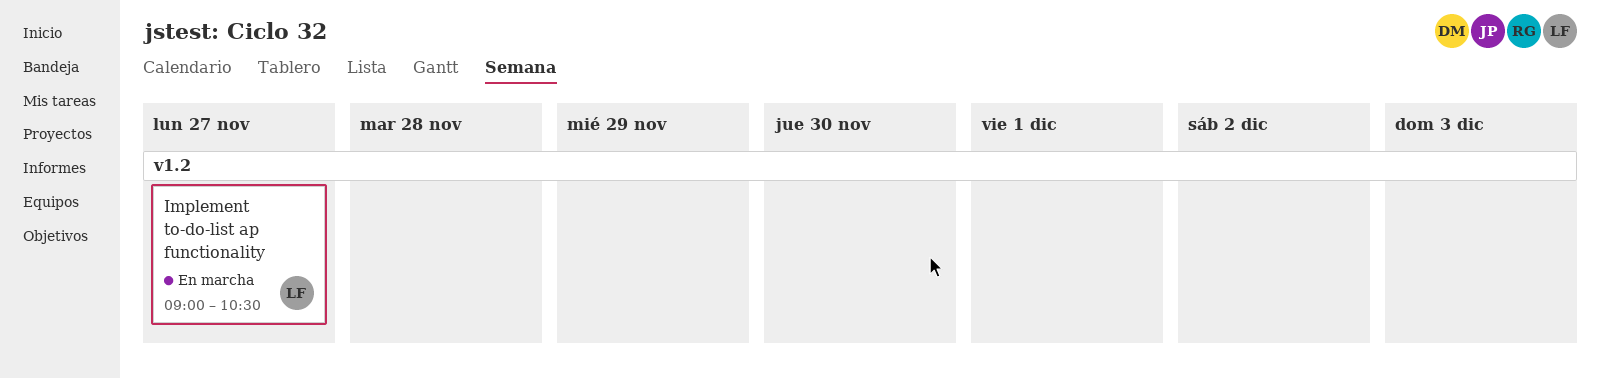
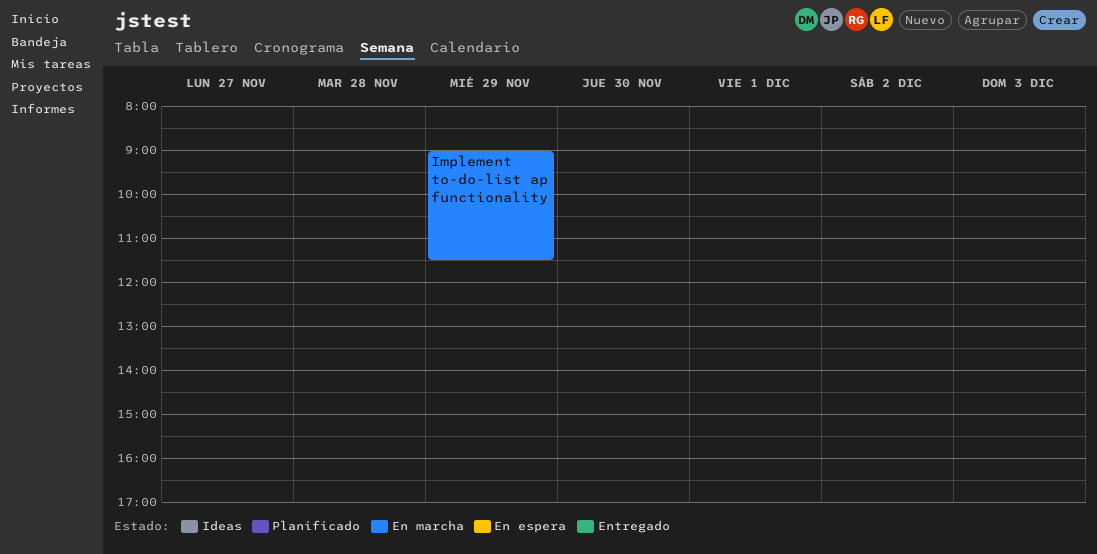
Implement to-do-list ap functionality, day: Nov 27 -> Nov 29
Implement to-do-list ap functionality, ends: 10:30 -> 11:30

